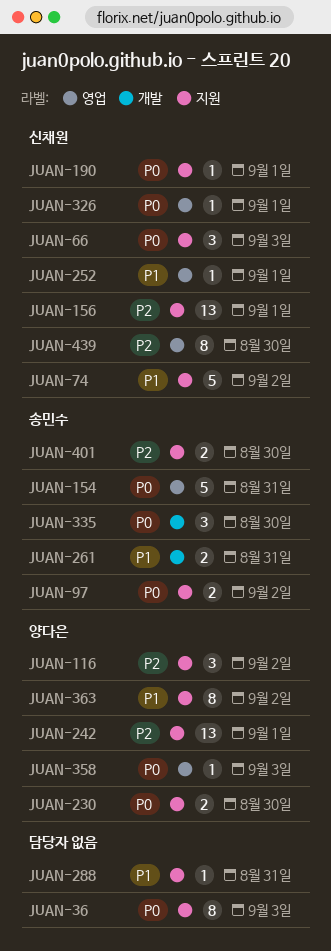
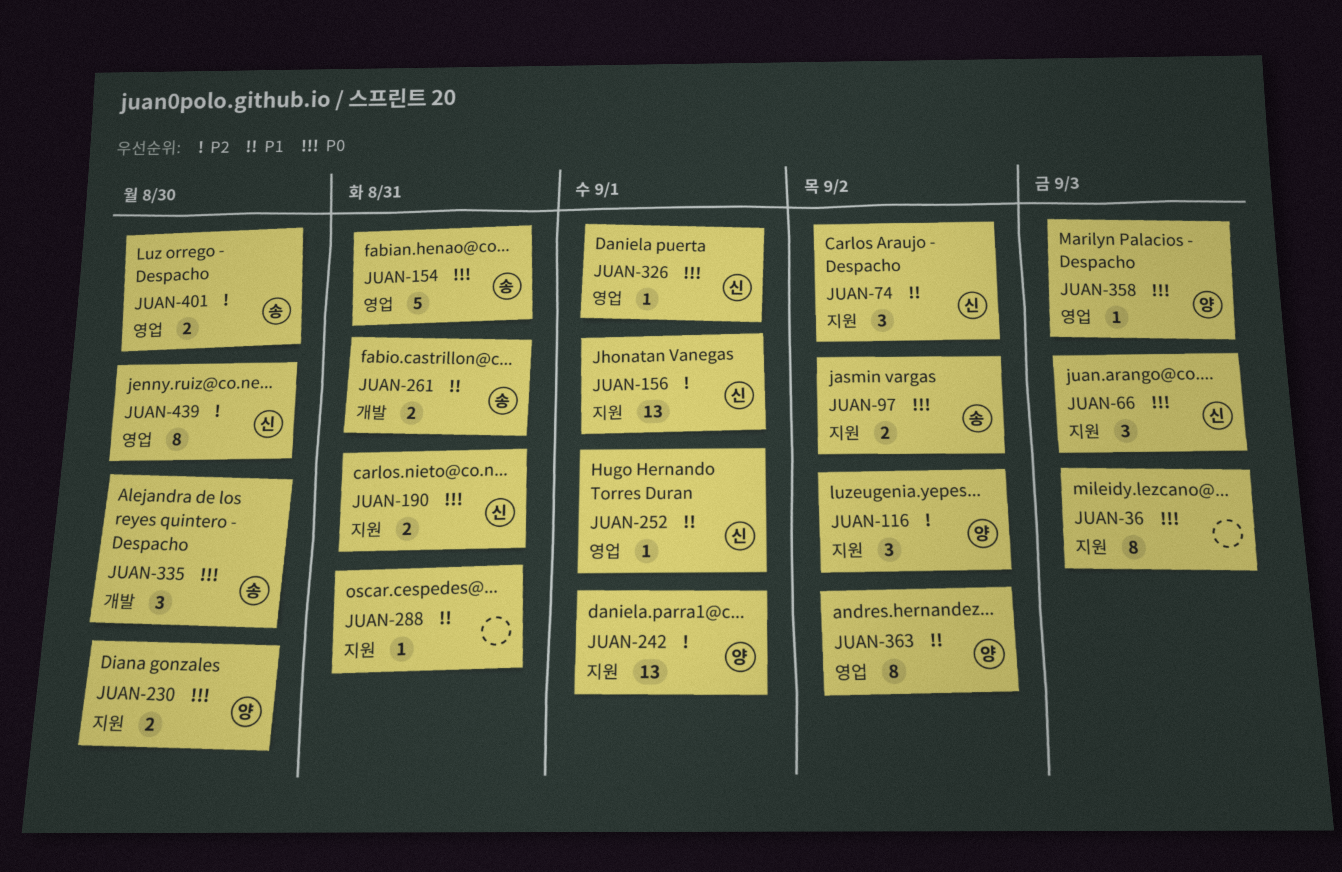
JUAN-74, estimate: 5 -> 3
JUAN-190, estimate: 1 -> 2
JUAN-190, due: Sep 1 -> Aug 31
JUAN-363, label: 지원 -> 영업
JUAN-401, label: 지원 -> 영업

